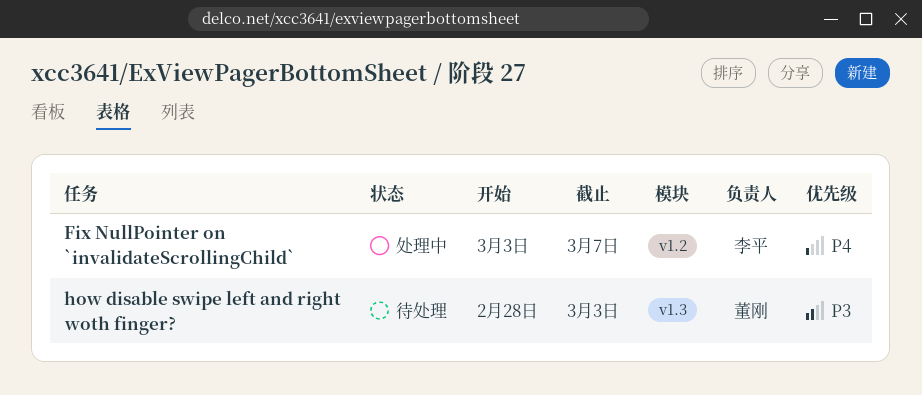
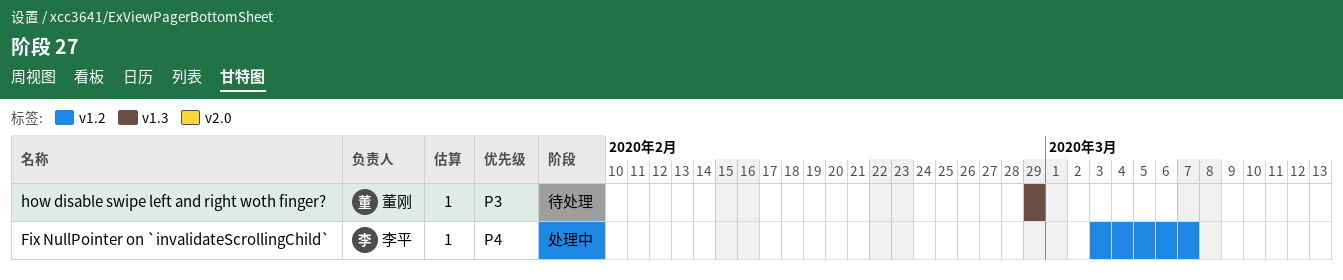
how disable swipe left and right woth finger?, start: Feb 28 -> Feb 29
how disable swipe left and right woth finger?, due: Mar 3 -> Feb 29

